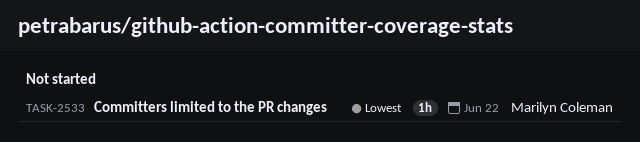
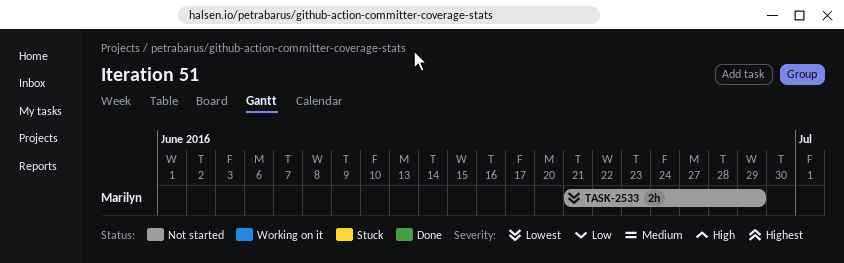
TASK-2533, estimate: 1h -> 2h
TASK-2533, due: Jun 22 -> Jun 29

